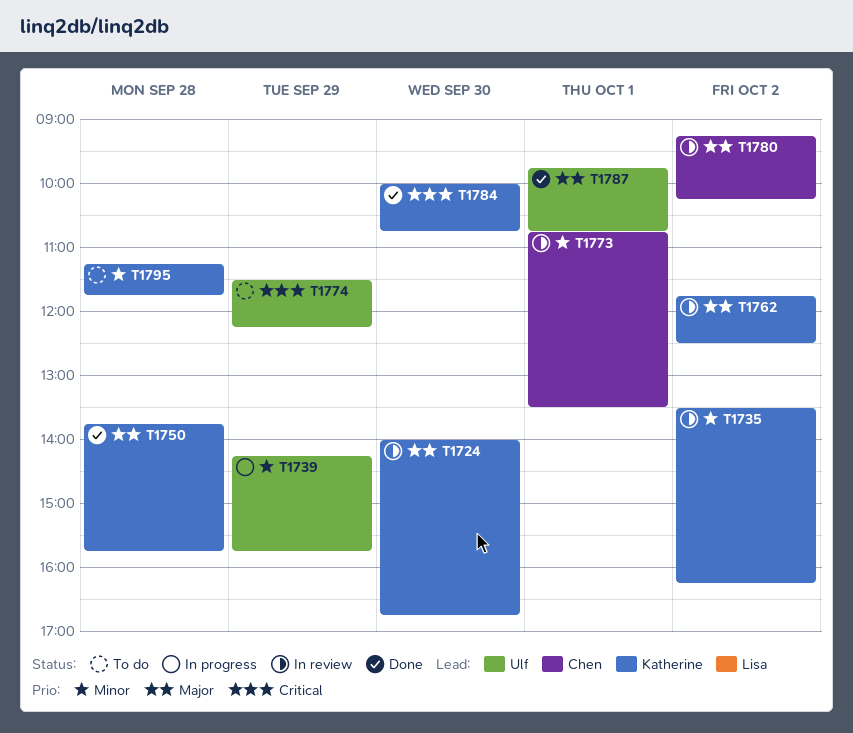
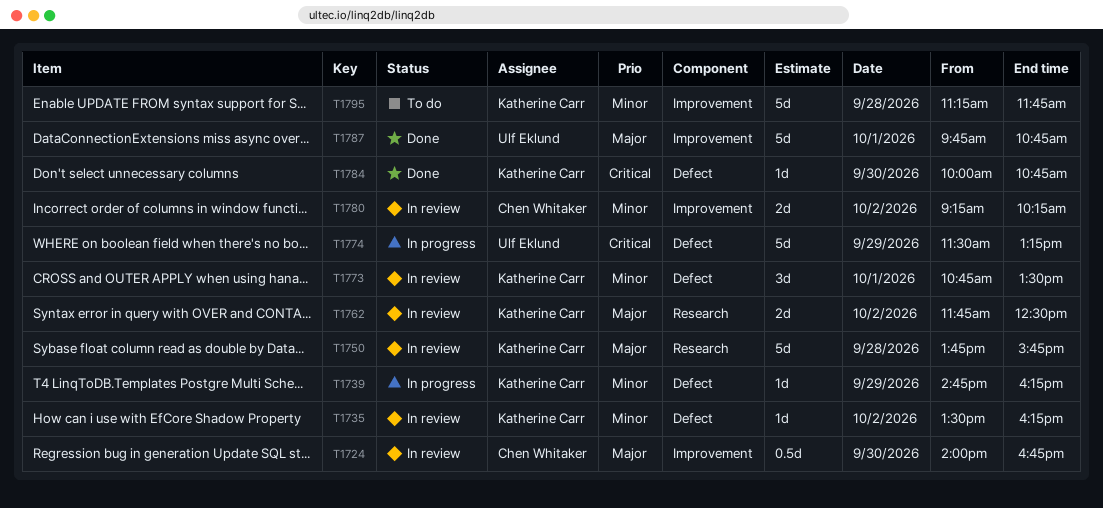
T1724, owner: Katherine Carr -> Chen Whitaker
T1739, owner: Ulf Eklund -> Katherine Carr
T1739, begins: 14:15 -> 14:45
T1739, ends: 15:45 -> 16:15
T1750, status: Done -> In review
T1773, owner: Chen Whitaker -> Katherine Carr
T1774, status: To do -> In progress
T1774, ends: 12:15 -> 13:15
T1780, priority: Major -> Minor

